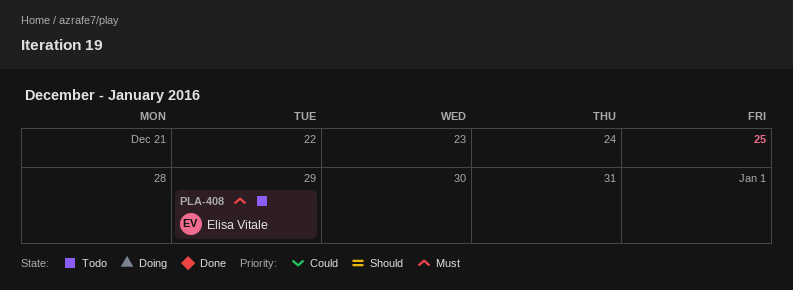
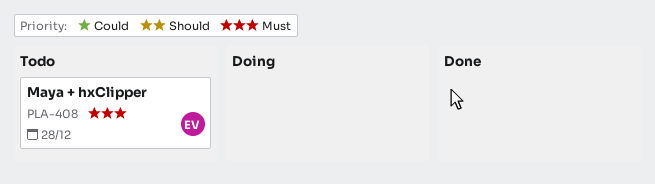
PLA-408, due: Dec 29 -> Dec 28

